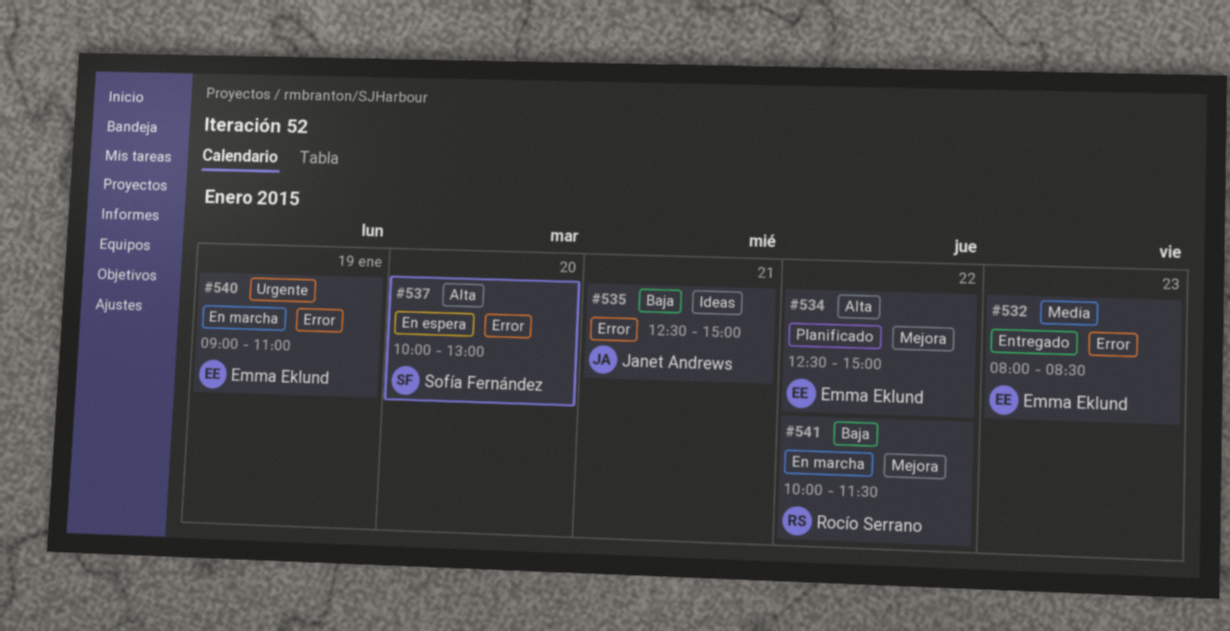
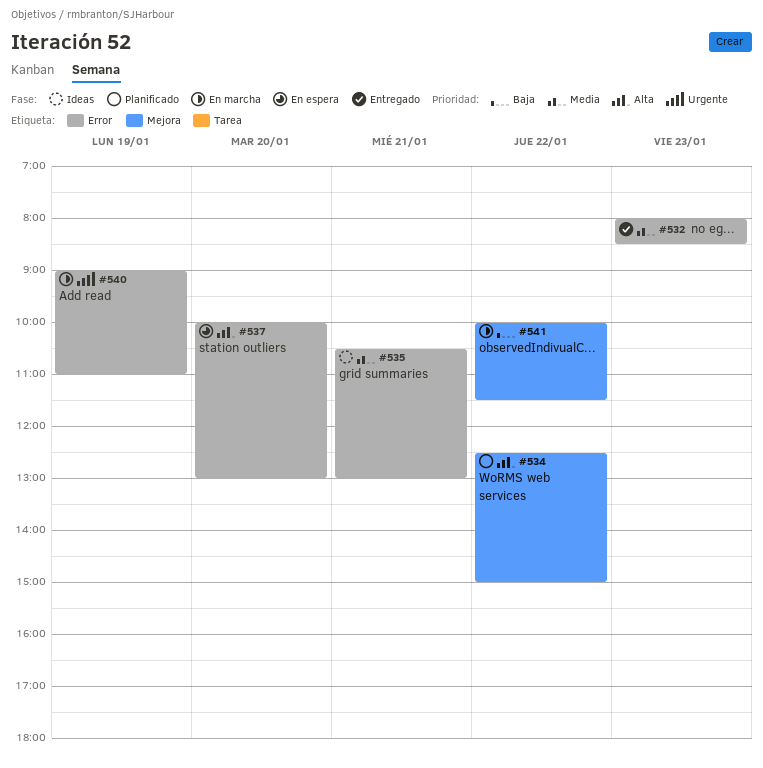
#535, priority: Baja -> Media
#535, begins: 12:30 -> 10:30
#535, ends: 15:00 -> 13:00

